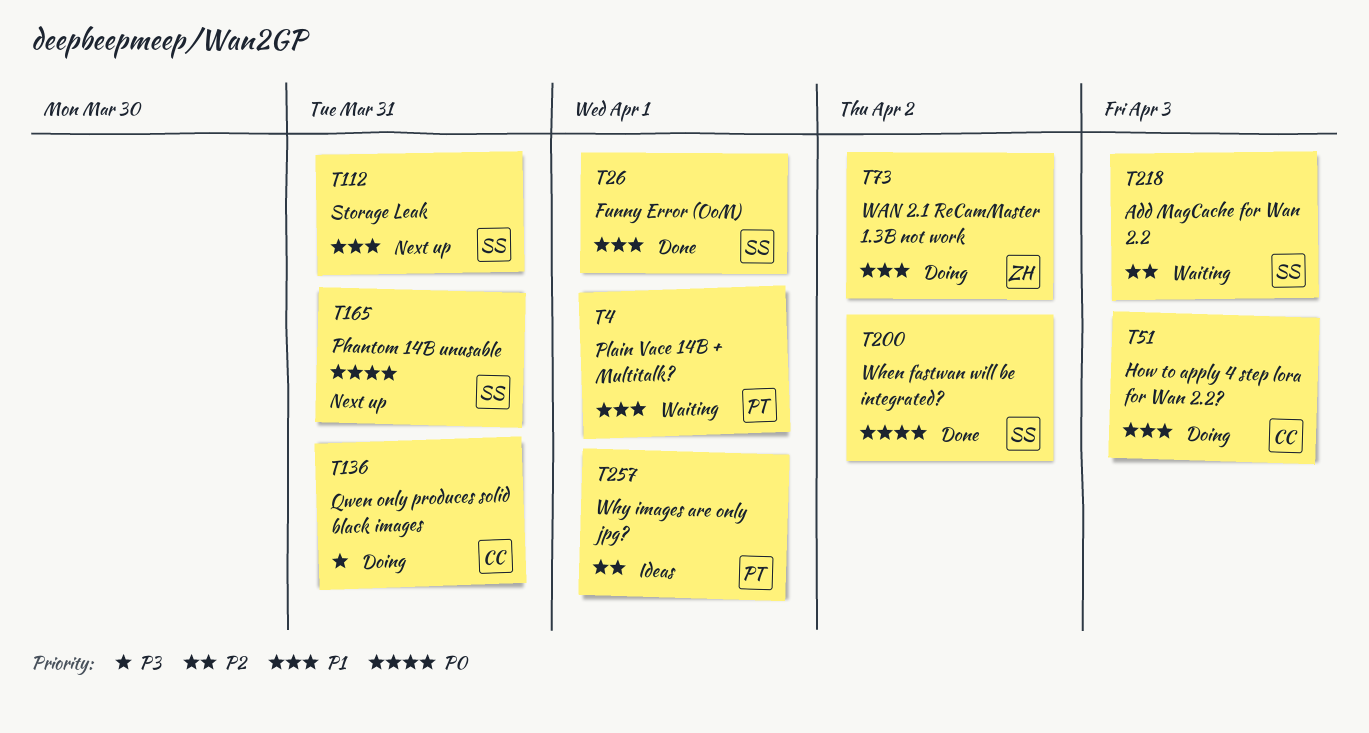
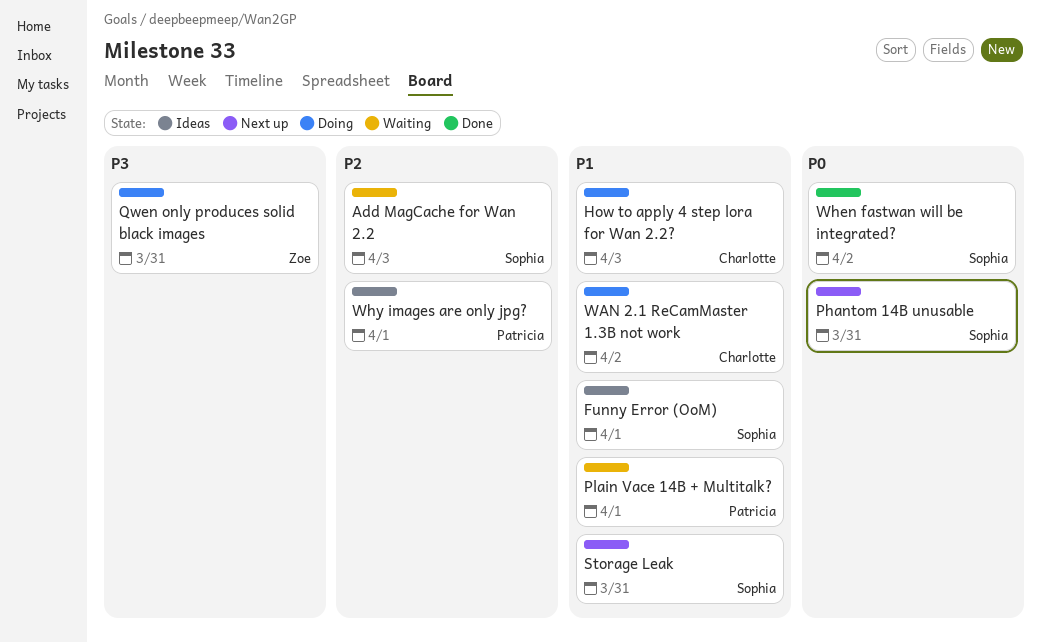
Funny Error (OoM), status: Done -> Ideas
Qwen only produces solid black images, owner: Charlotte -> Zoe
WAN 2.1 ReCamMaster 1.3B not work, owner: Zoe -> Charlotte

